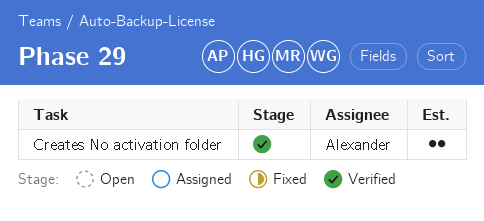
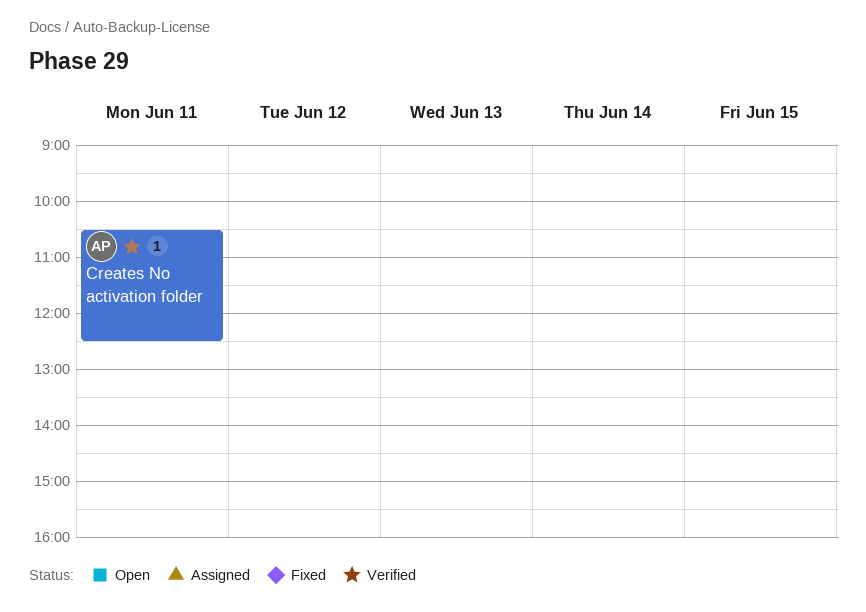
Creates No activation folder, estimate: 2 -> 1

